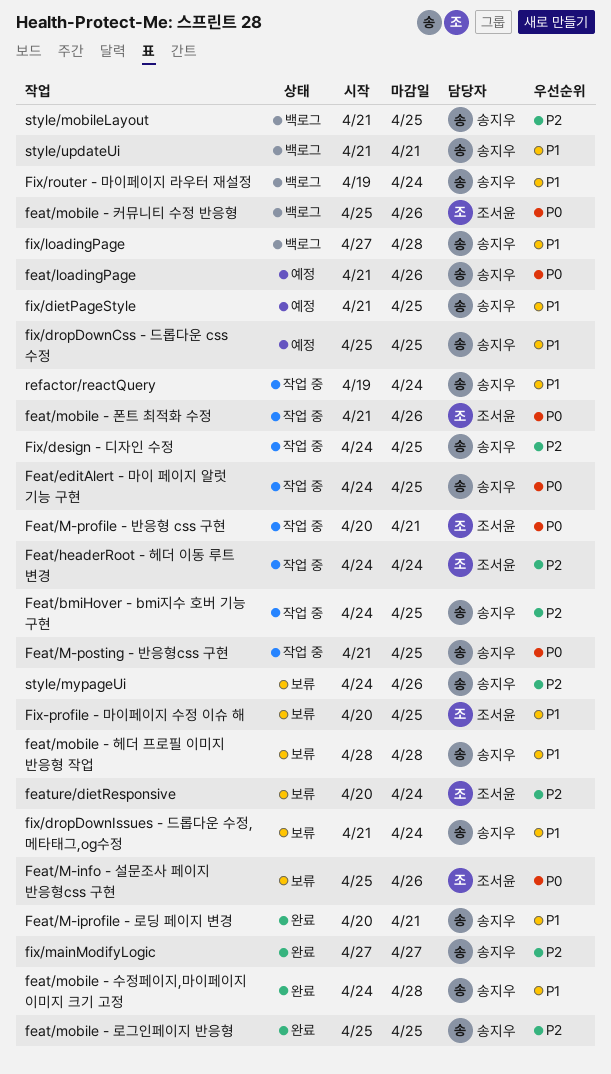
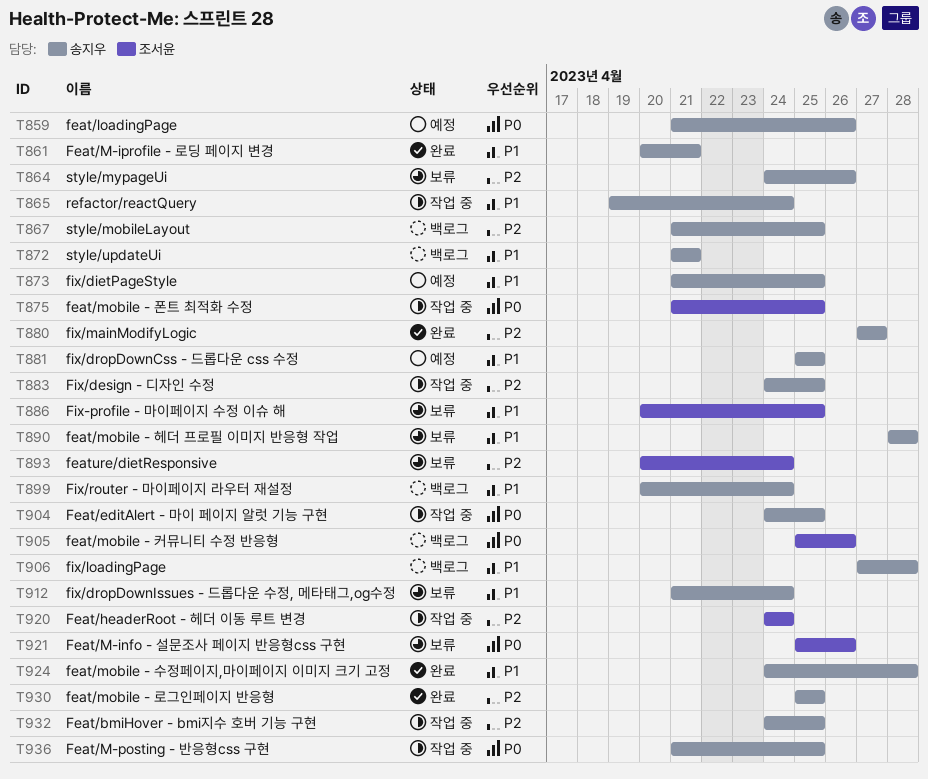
Feat/M-profile - 반응형 css 구현: present -> none
feat/mobile - 폰트 최적화 수정, due: Apr 26 -> Apr 25
Fix/router - 마이페이지 라우터 재설정, start: Apr 19 -> Apr 20

